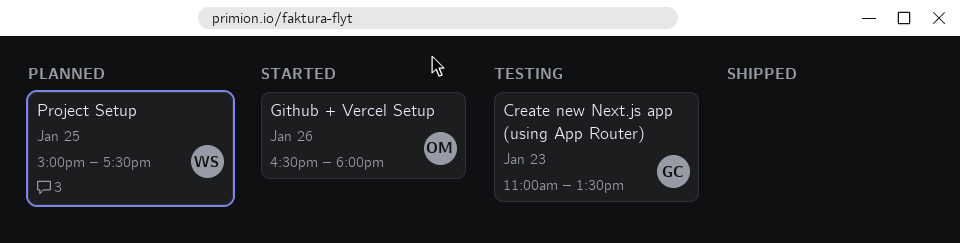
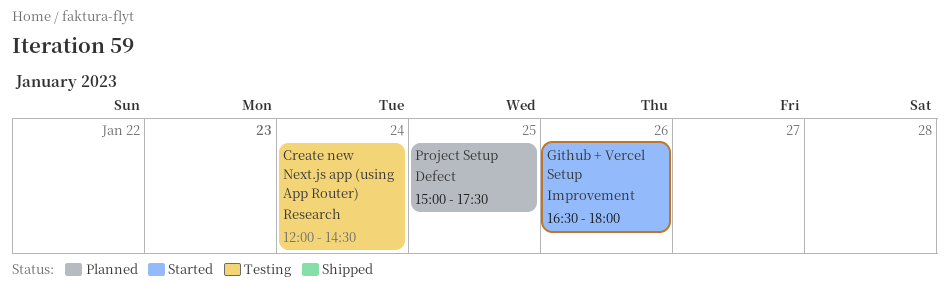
Create new Next.js app (using App Router), day: Jan 23 -> Jan 24
Create new Next.js app (using App Router), begins: 11:00 -> 12:00
Create new Next.js app (using App Router), ends: 13:30 -> 14:30

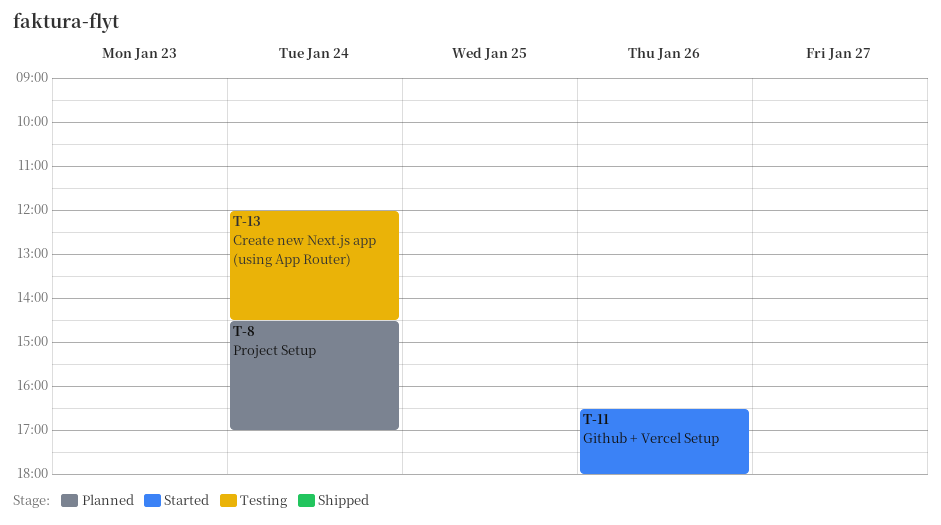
Project Setup, day: Jan 25 -> Jan 24
Project Setup, begins: 15:00 -> 14:30
Project Setup, ends: 17:30 -> 17:00

